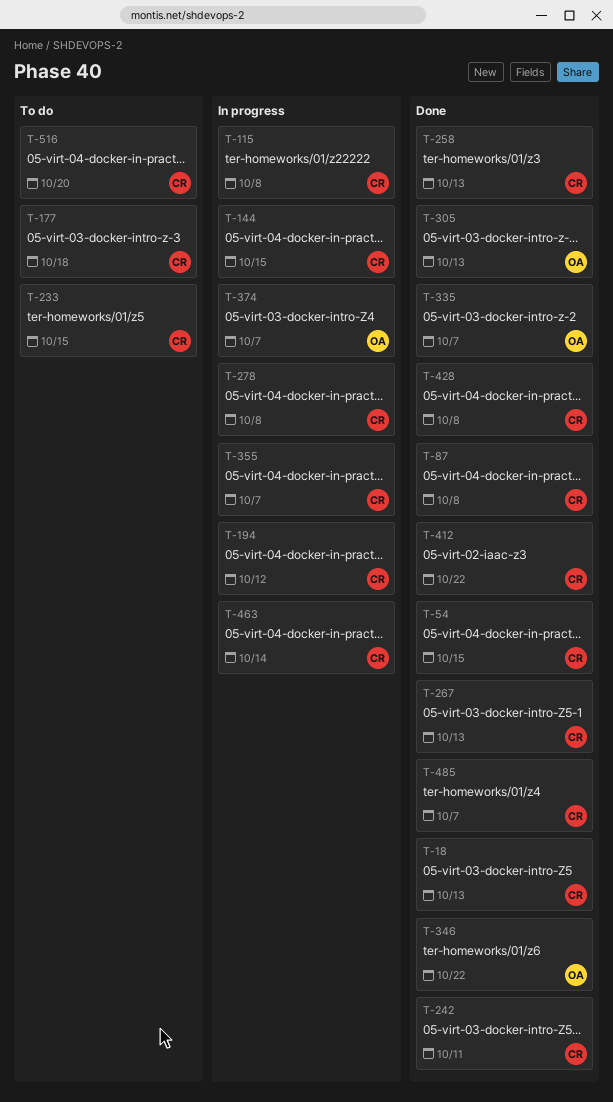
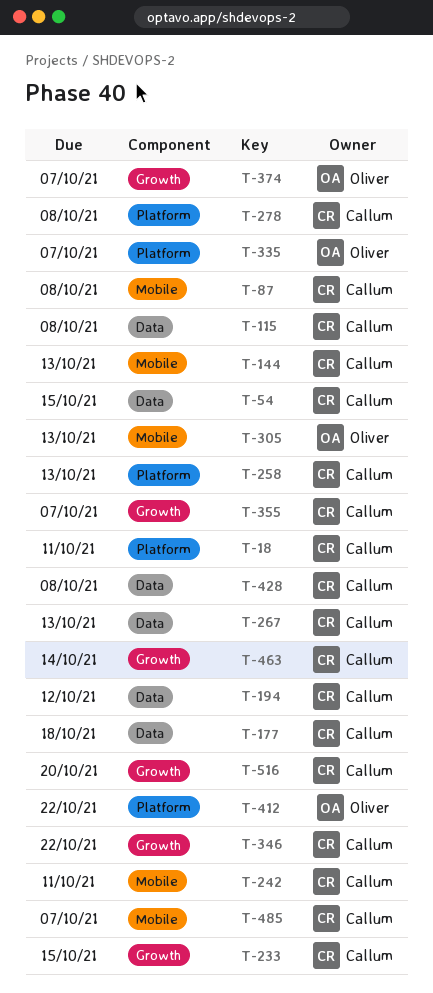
T-18, due: Oct 13 -> Oct 11
T-144, due: Oct 15 -> Oct 13
T-346, owner: Oliver -> Callum
T-412, owner: Callum -> Oliver

